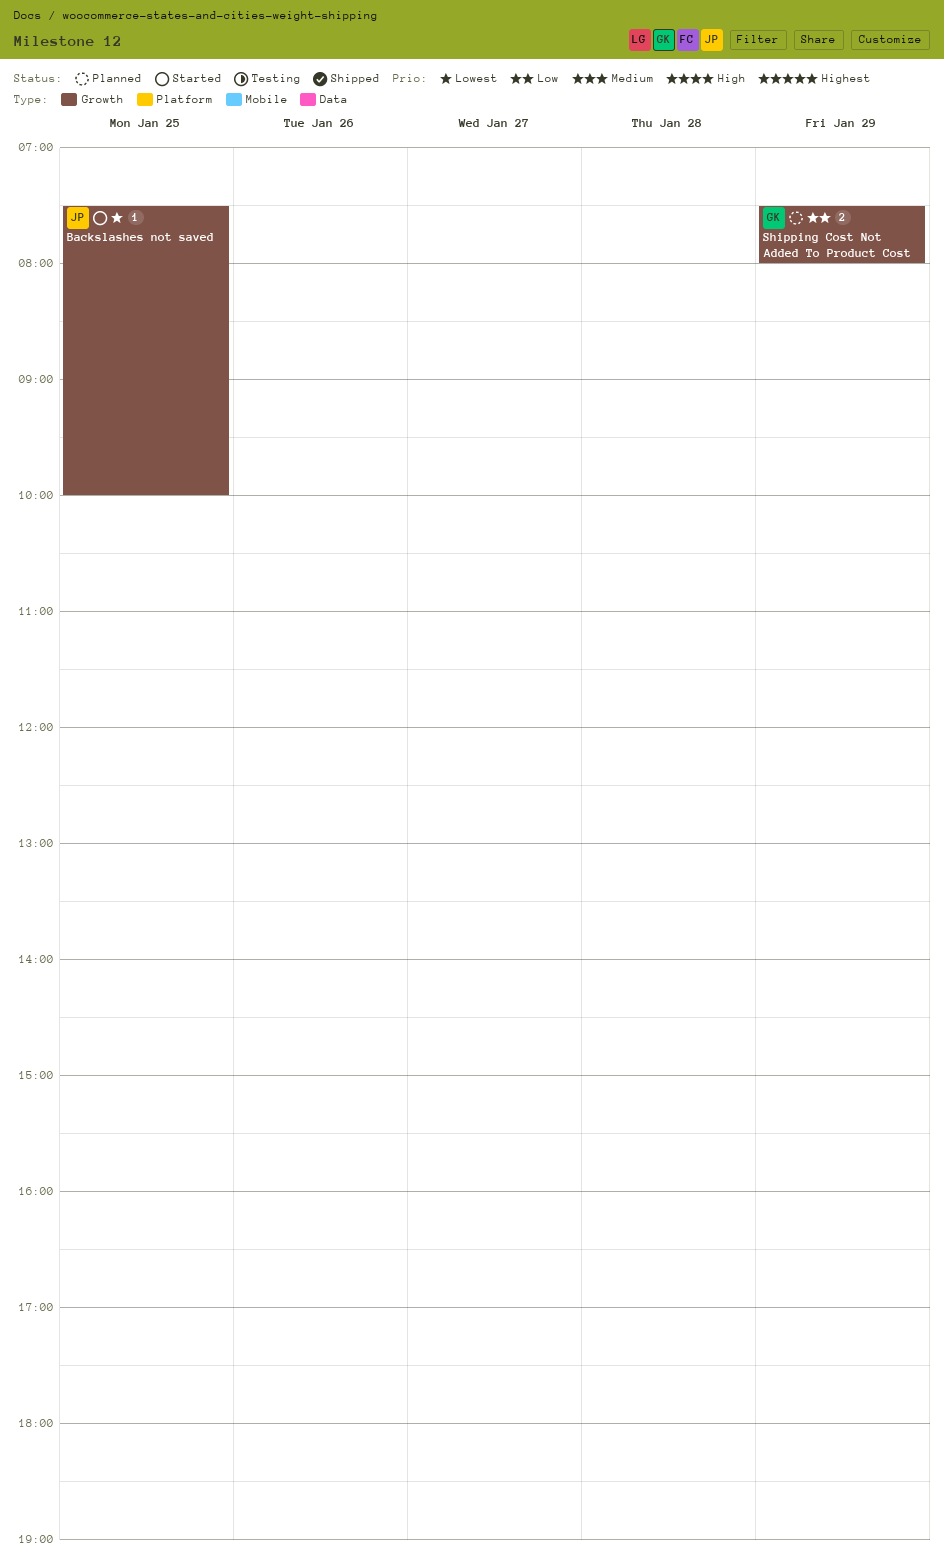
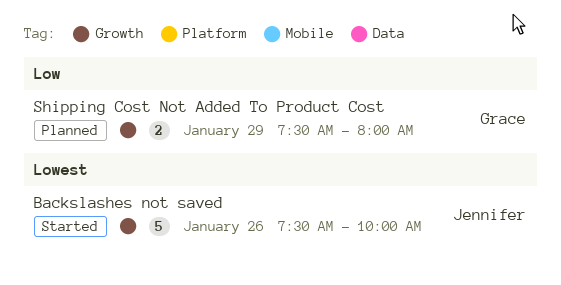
Backslashes not saved, estimate: 1 -> 5
Backslashes not saved, day: Jan 25 -> Jan 26

